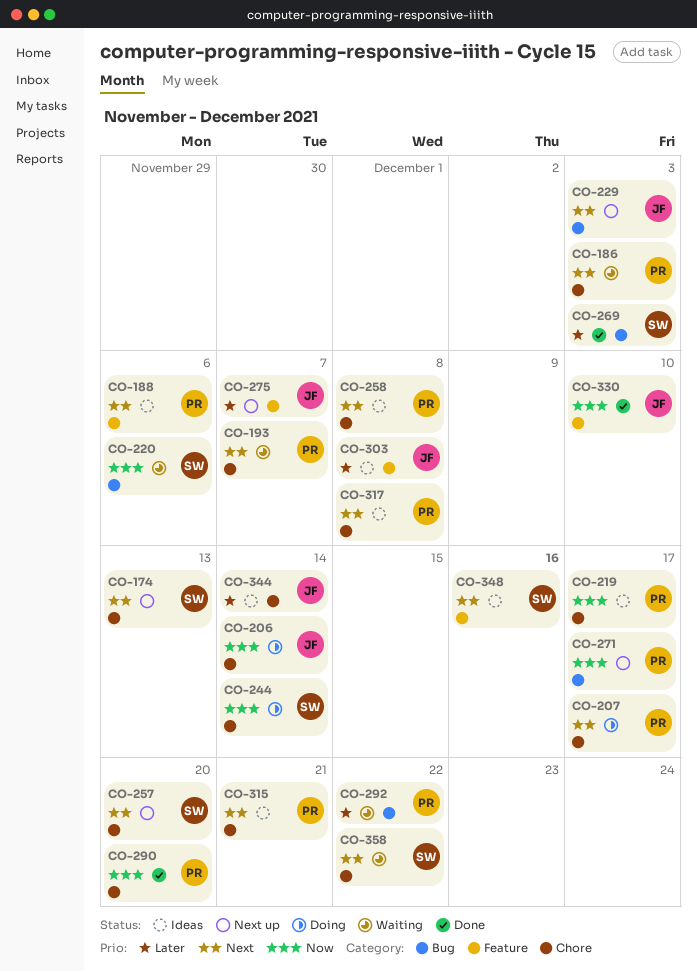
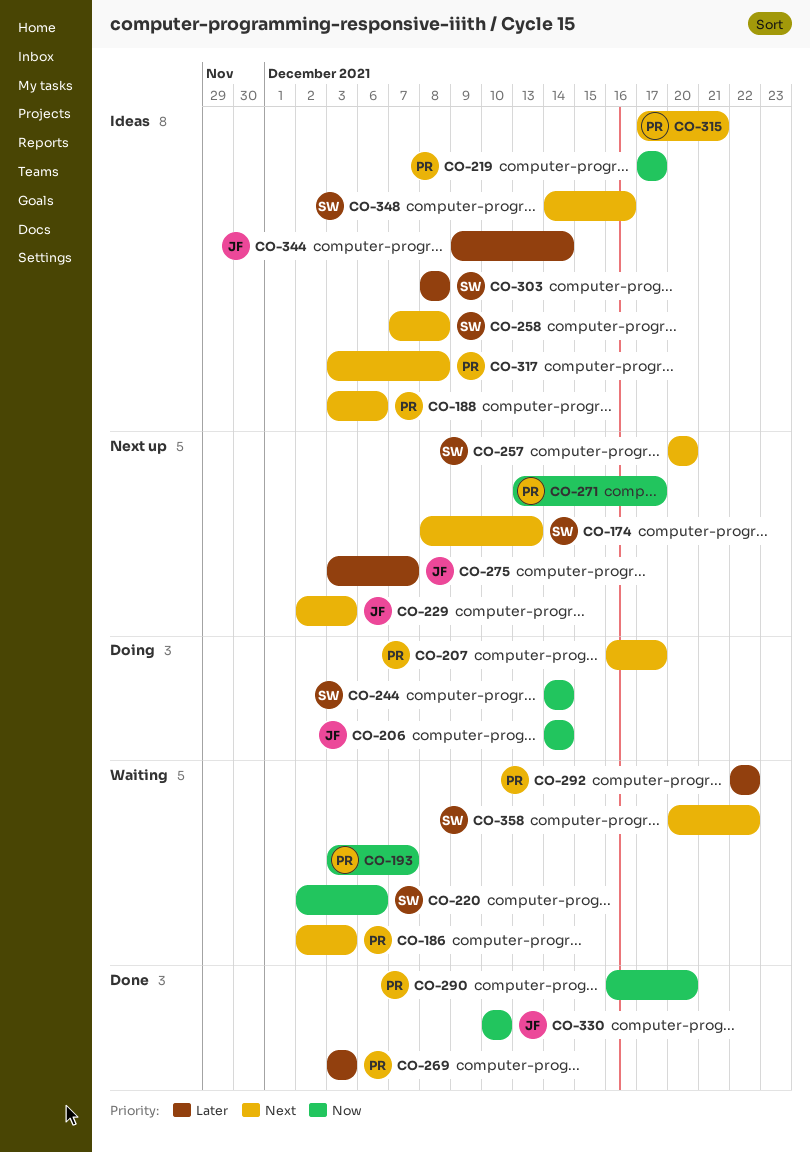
CO-193, priority: Next -> Now
CO-258, owner: PR -> SW
CO-269, owner: SW -> PR
CO-303, owner: JF -> SW

